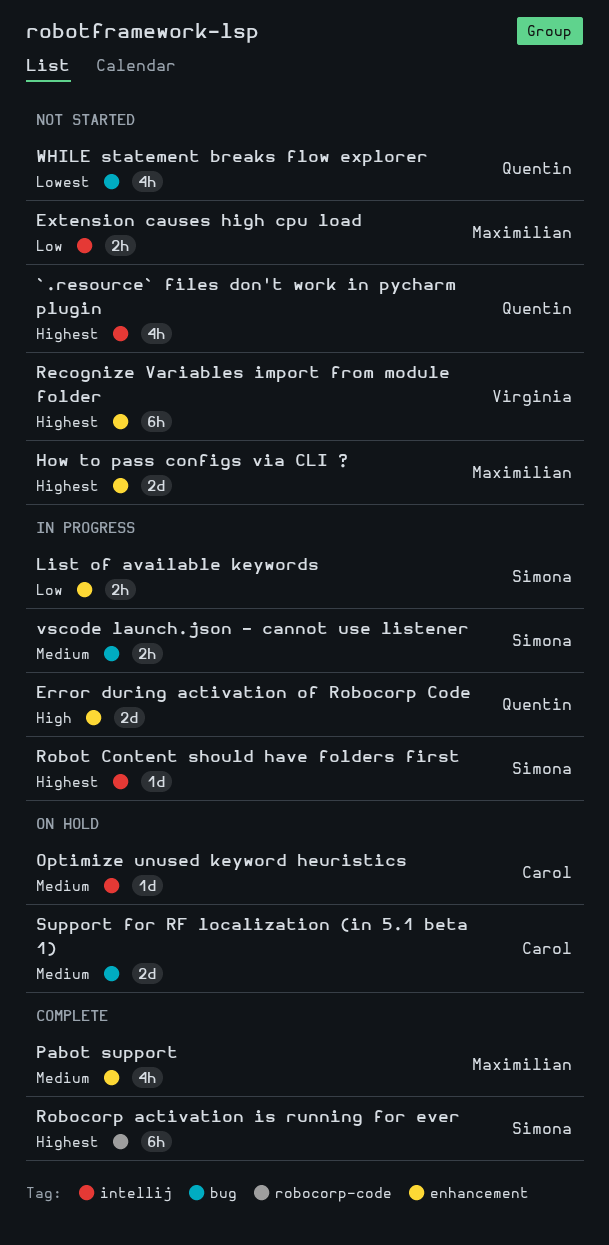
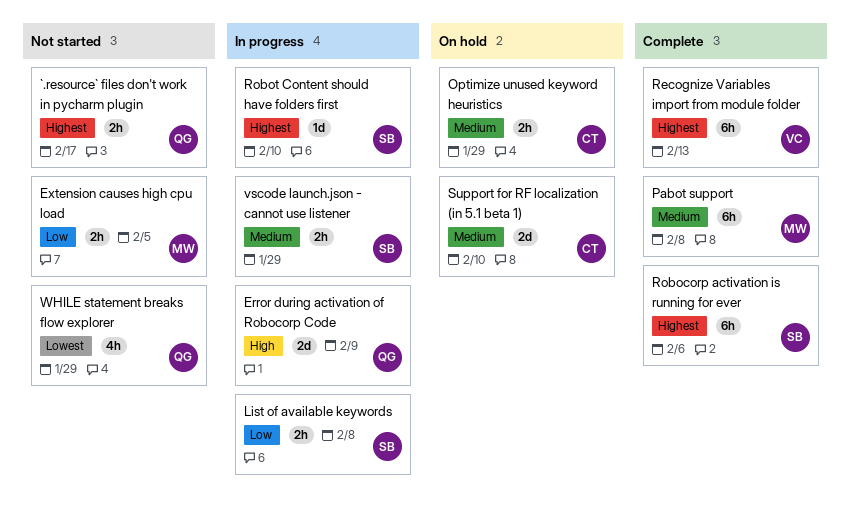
`.resource` files don't work in pycharm plugin, estimate: 4h -> 2h
How to pass configs via CLI ?: present -> none
Optimize unused keyword heuristics, estimate: 1d -> 2h
Pabot support, estimate: 4h -> 6h
Recognize Variables import from module folder, status: Not started -> Complete

